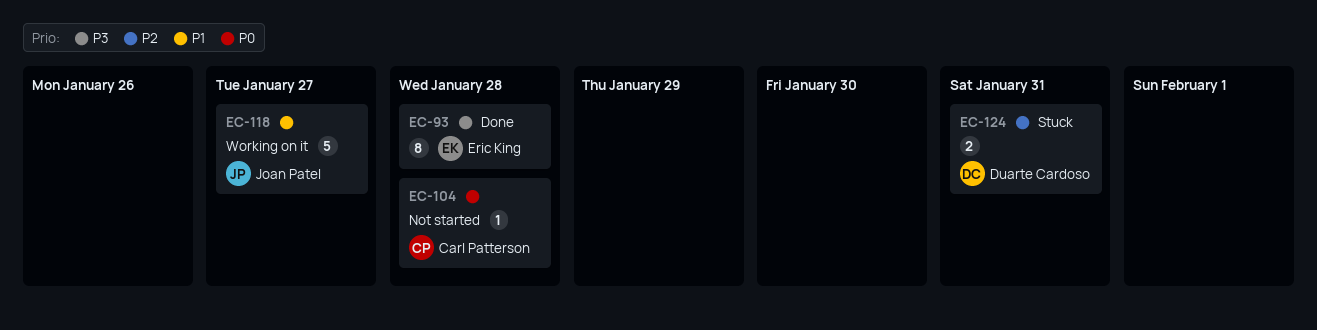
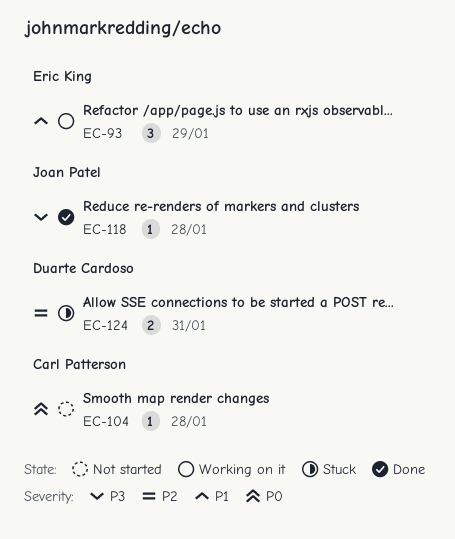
EC-93, status: Done -> Working on it
EC-93, priority: P3 -> P1
EC-93, estimate: 8 -> 3
EC-93, due: Jan 28 -> Jan 29
EC-118, status: Working on it -> Done
EC-118, priority: P1 -> P3
EC-118, estimate: 5 -> 1
EC-118, due: Jan 27 -> Jan 28

